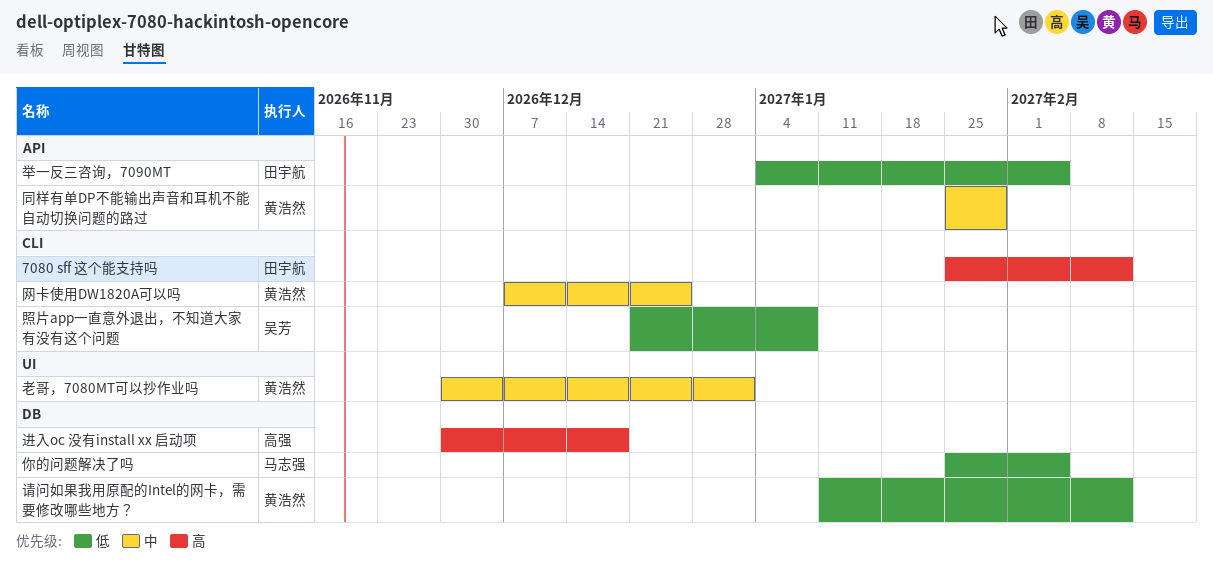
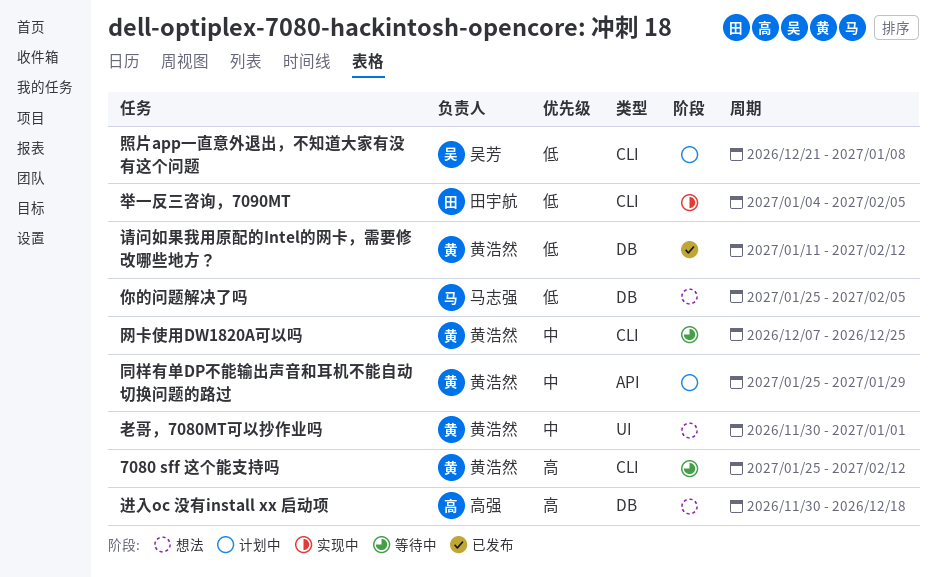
7080 sff 这个能支持吗, owner: 田宇航 -> 黄浩然
举一反三咨询，7090MT, label: API -> CLI

